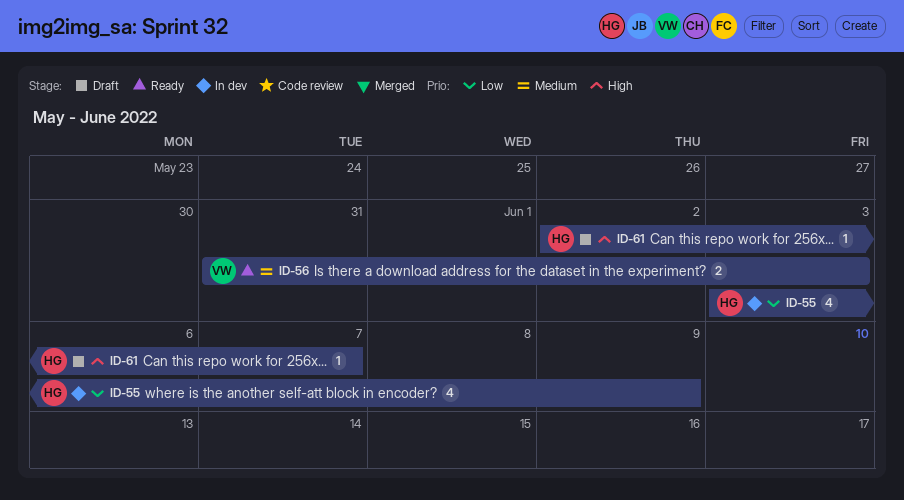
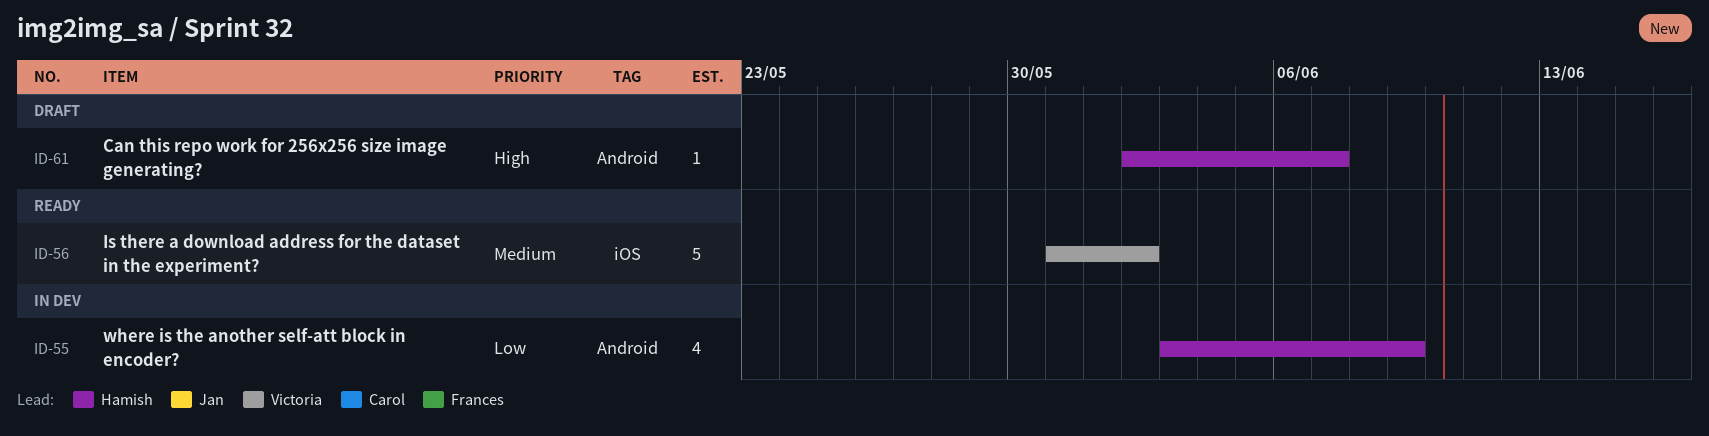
ID-56, estimate: 2 -> 5
ID-56, due: Jun 3 -> Jun 2

